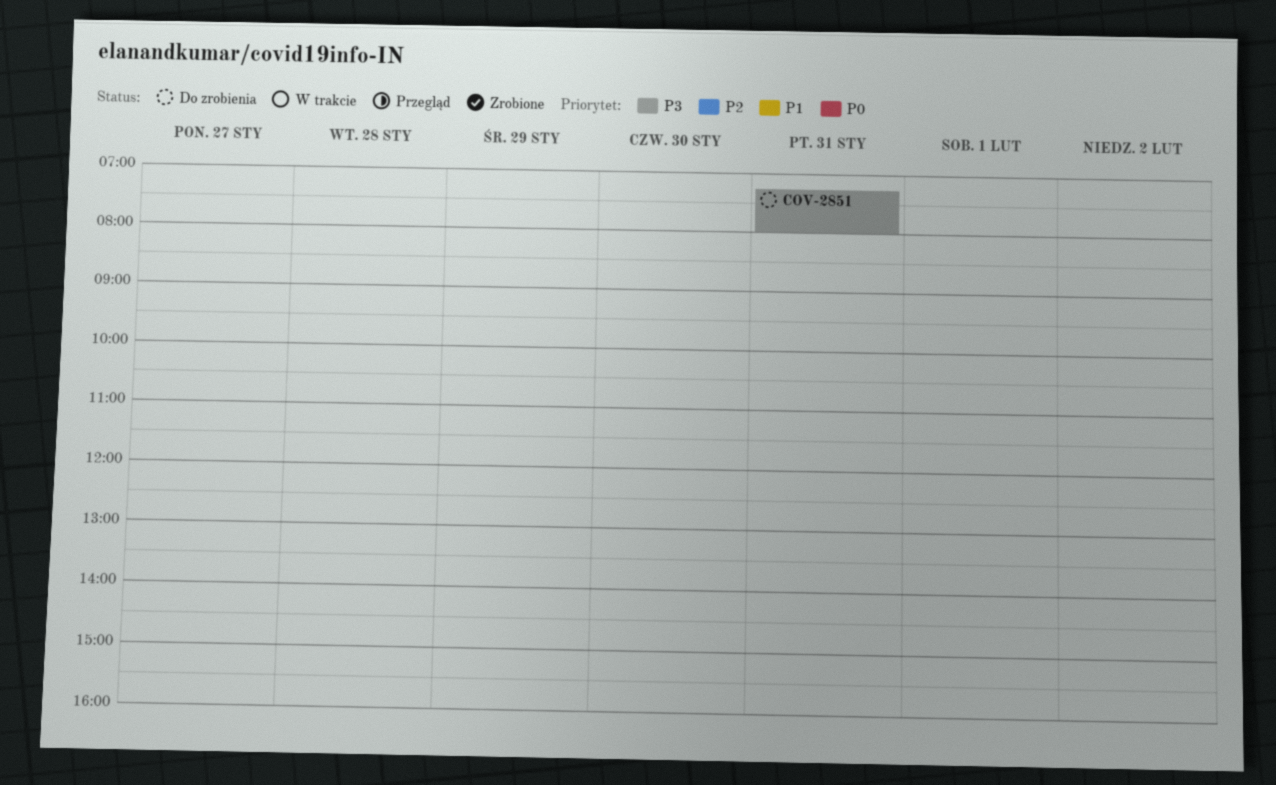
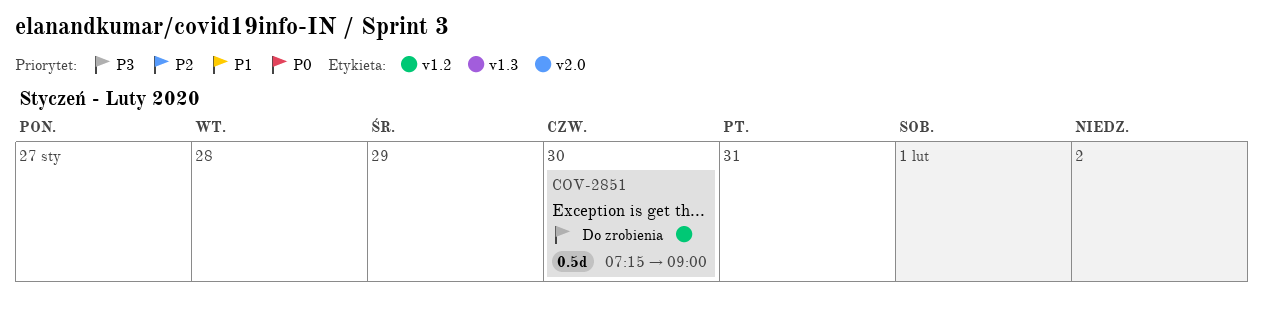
COV-2851, day: Jan 31 -> Jan 30
COV-2851, ends: 08:00 -> 09:00

